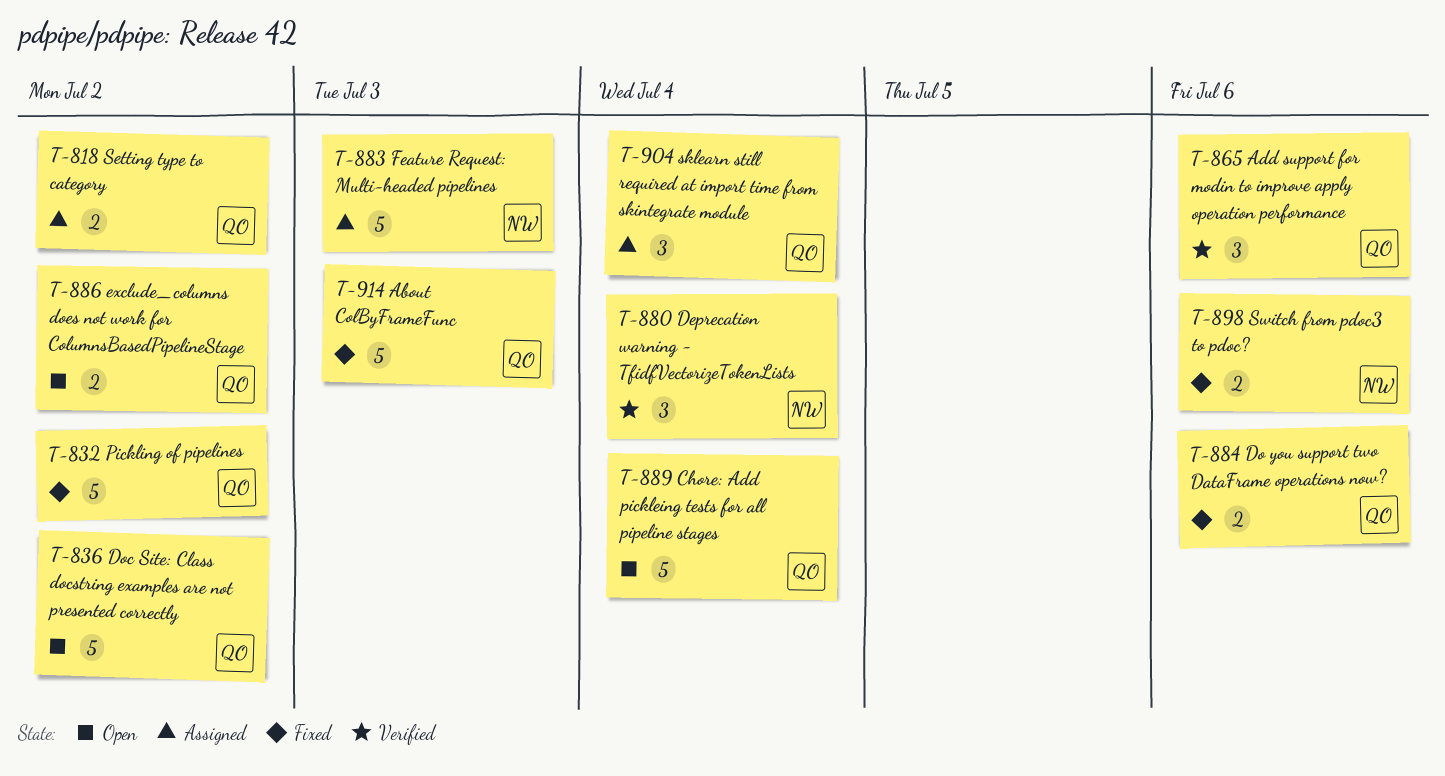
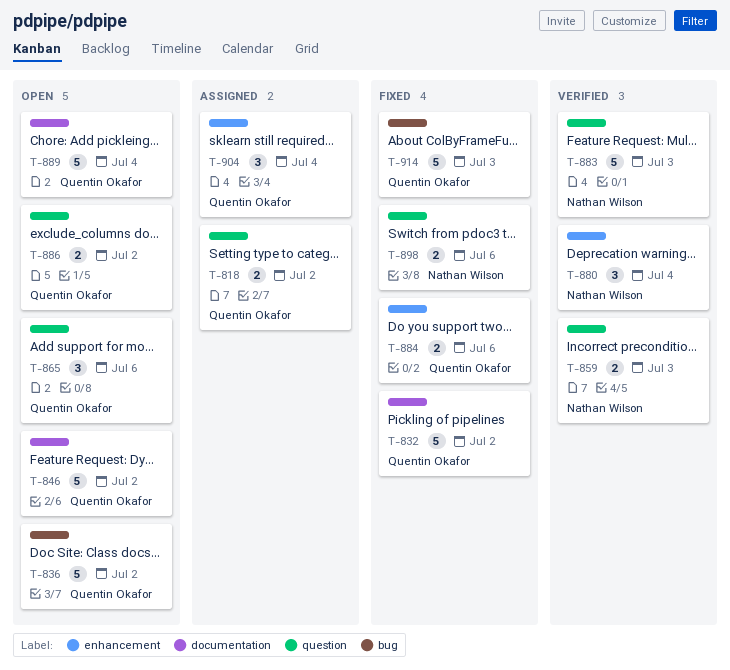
T-846: none -> present
T-859: none -> present
T-865, status: Verified -> Open
T-883, status: Assigned -> Verified

